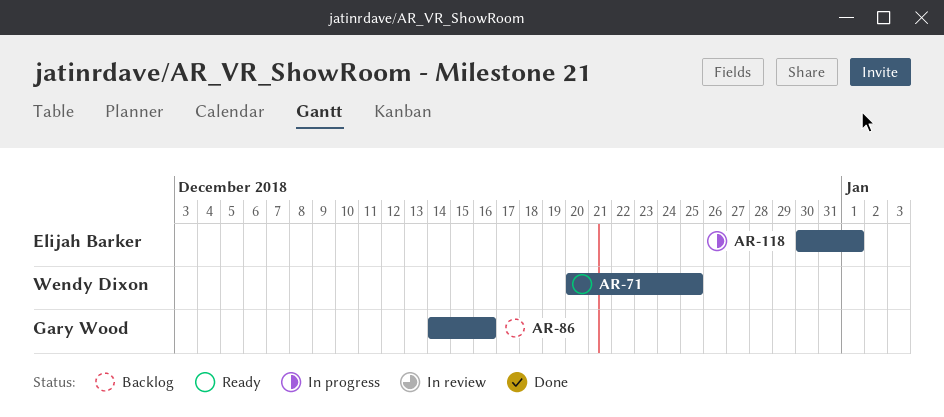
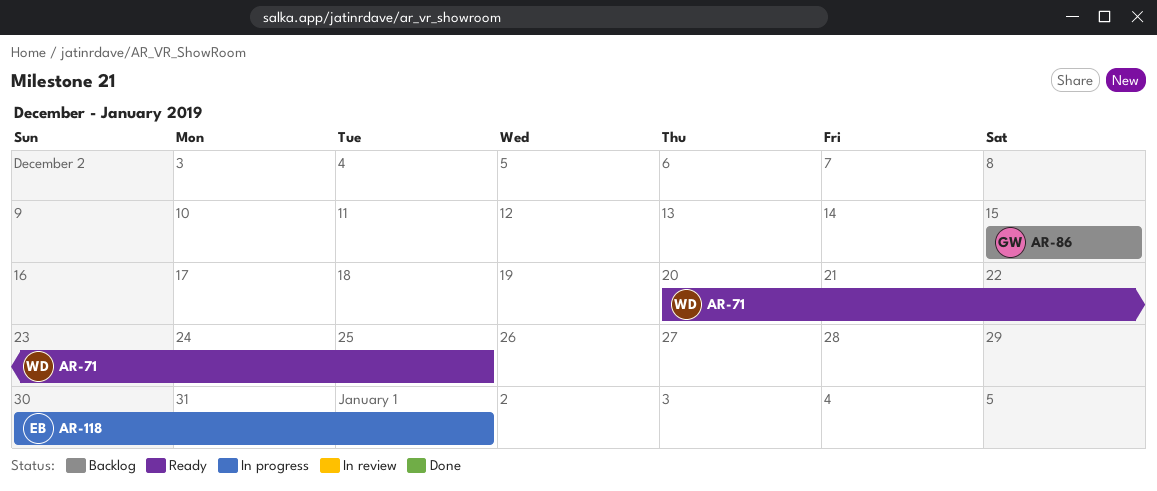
AR-86, start: Dec 14 -> Dec 15
AR-86, due: Dec 16 -> Dec 15

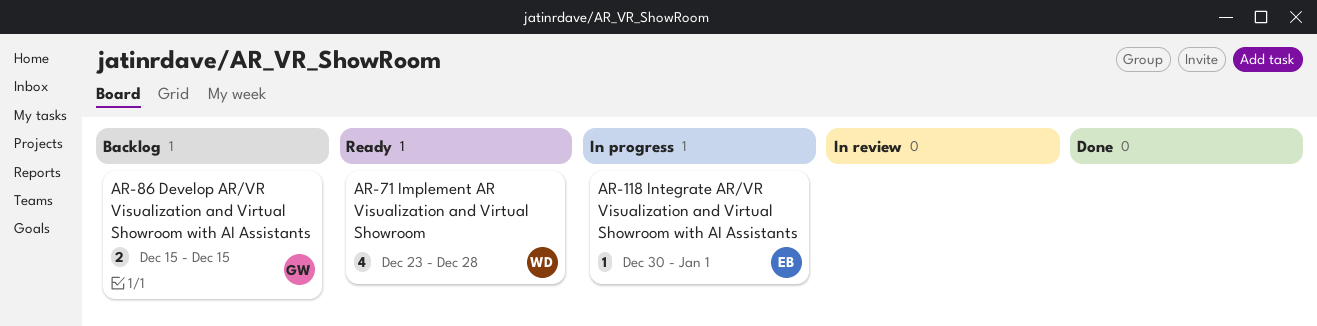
AR-71, start: Dec 20 -> Dec 23
AR-71, due: Dec 25 -> Dec 28

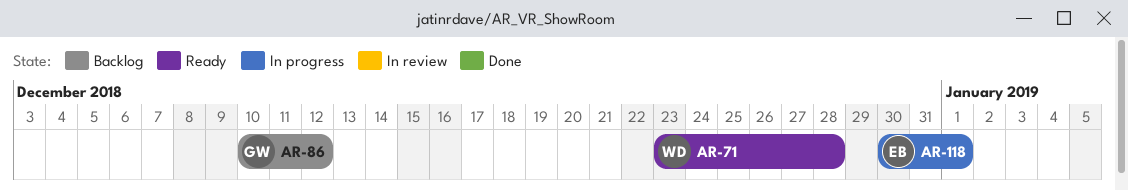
AR-86, start: Dec 15 -> Dec 10
AR-86, due: Dec 15 -> Dec 12

